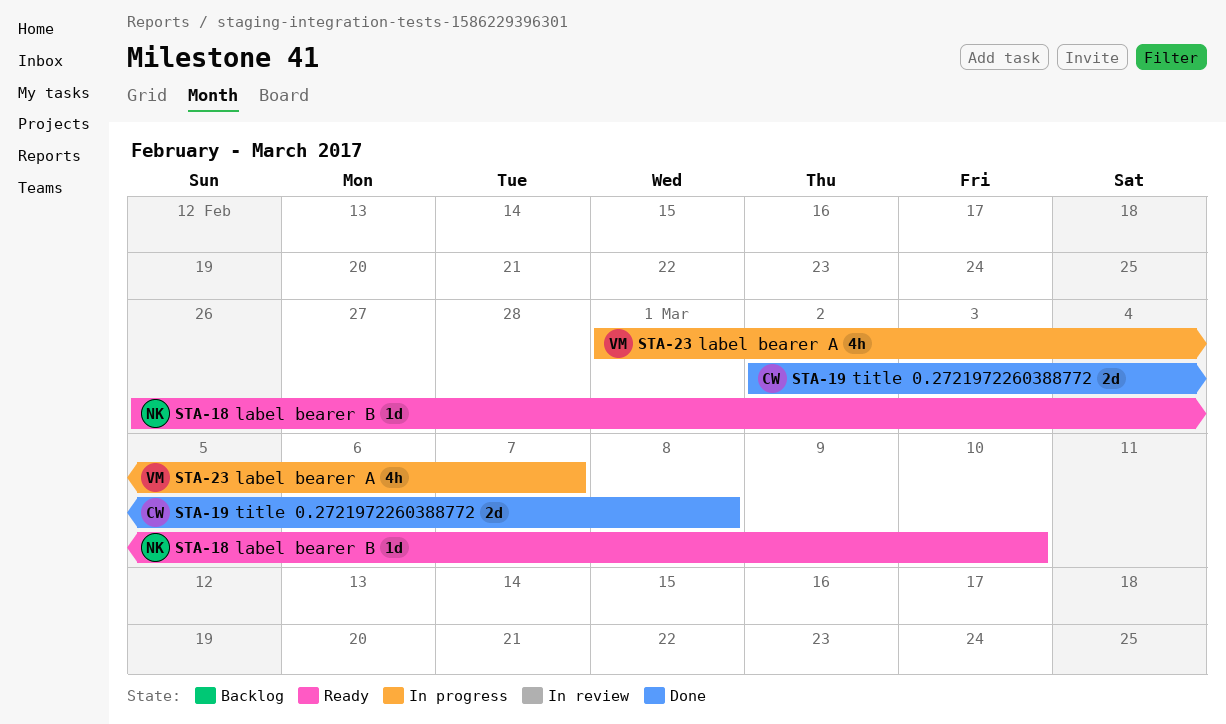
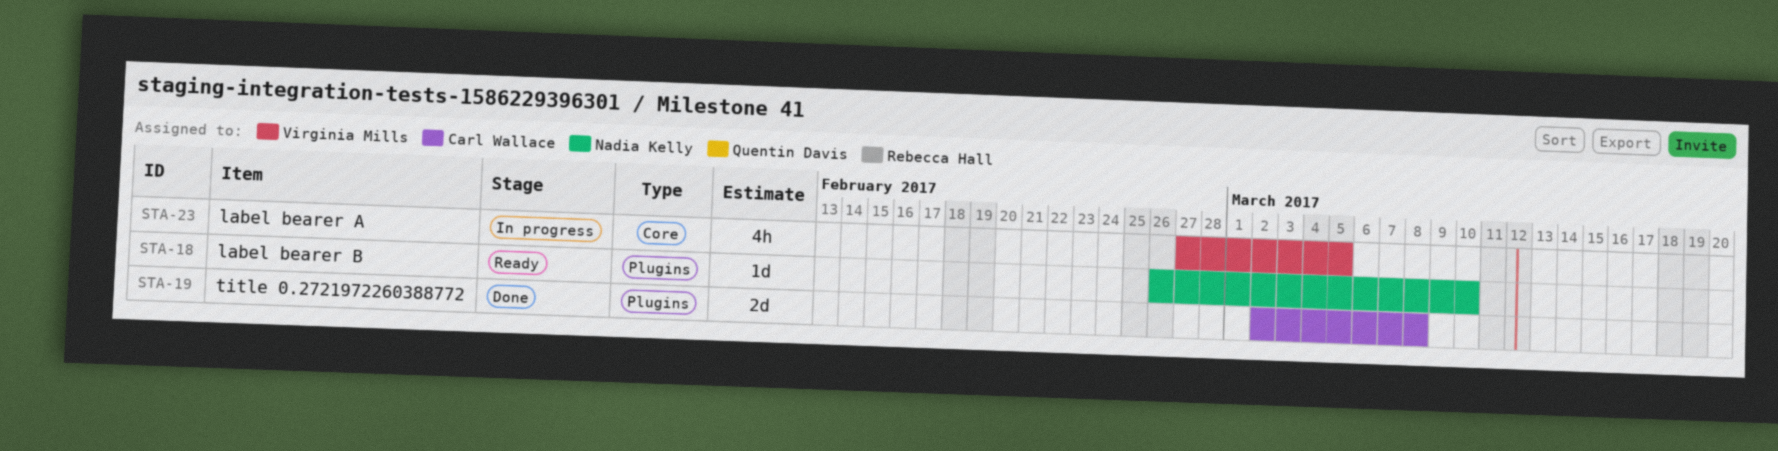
STA-23, start: Mar 1 -> Feb 27
STA-23, due: Mar 7 -> Mar 5

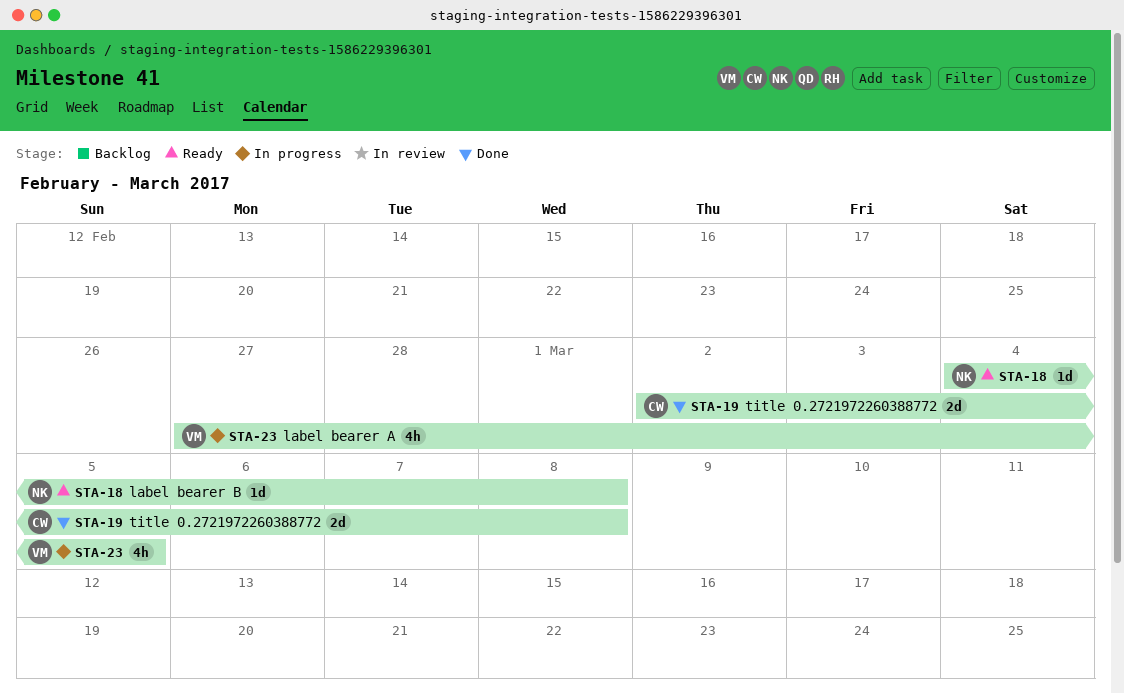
STA-18, start: Feb 26 -> Mar 4
STA-18, due: Mar 10 -> Mar 8

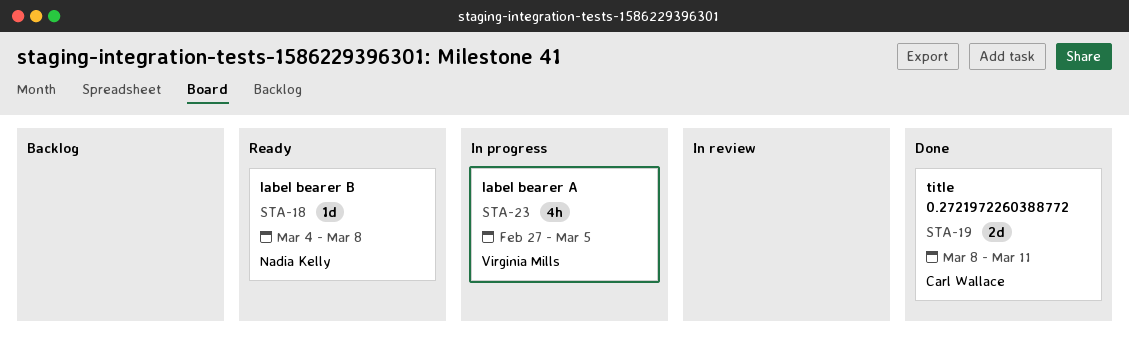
STA-19, start: Mar 2 -> Mar 8
STA-19, due: Mar 8 -> Mar 11

